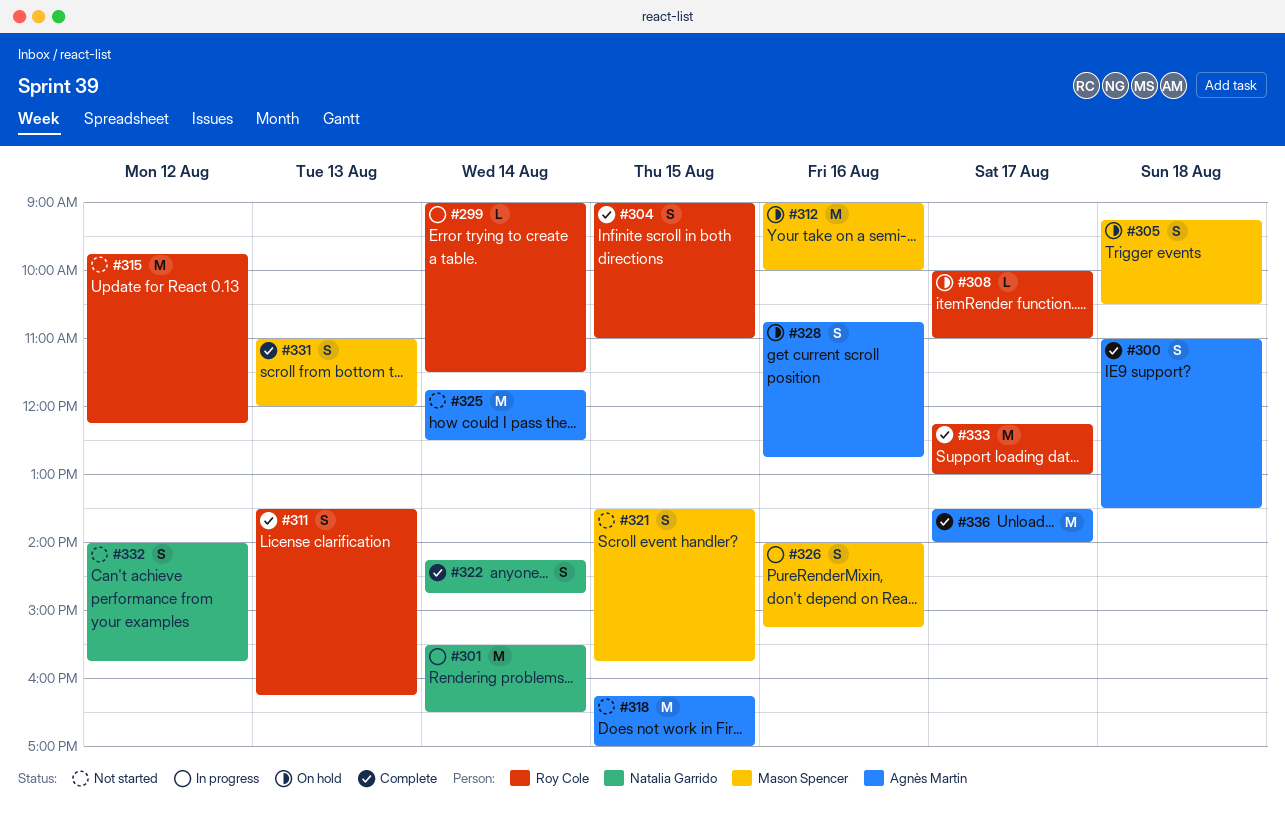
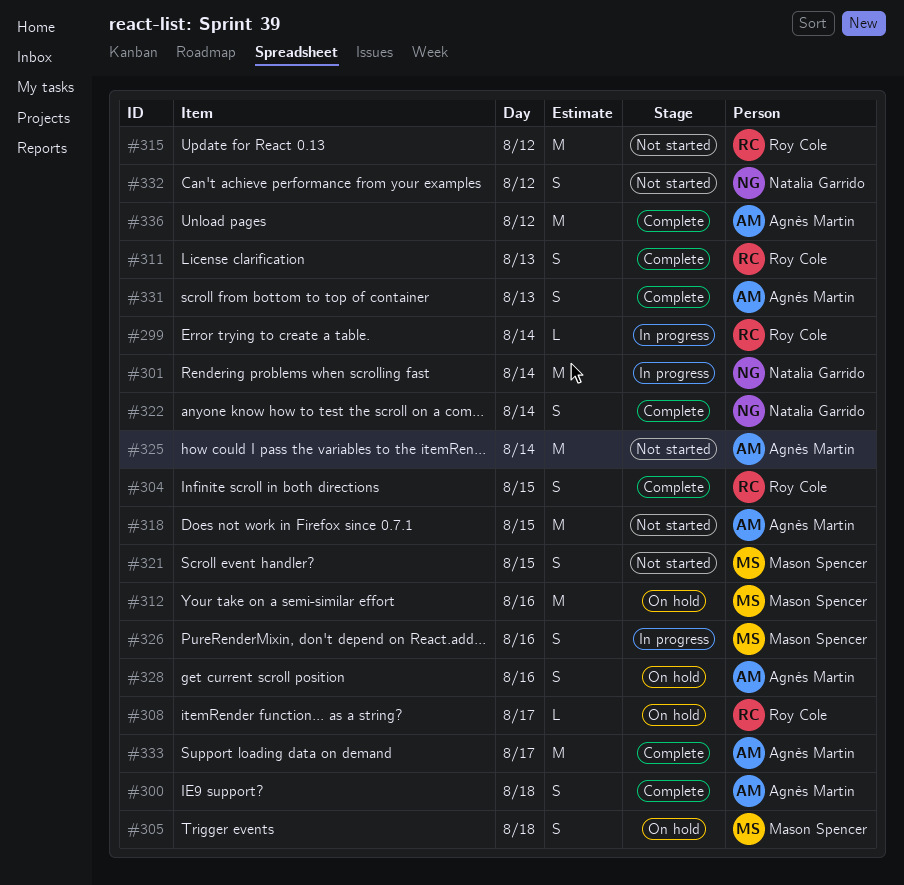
#331, owner: Mason Spencer -> Agnès Martin
#333, owner: Roy Cole -> Agnès Martin
#336, day: Aug 17 -> Aug 12

